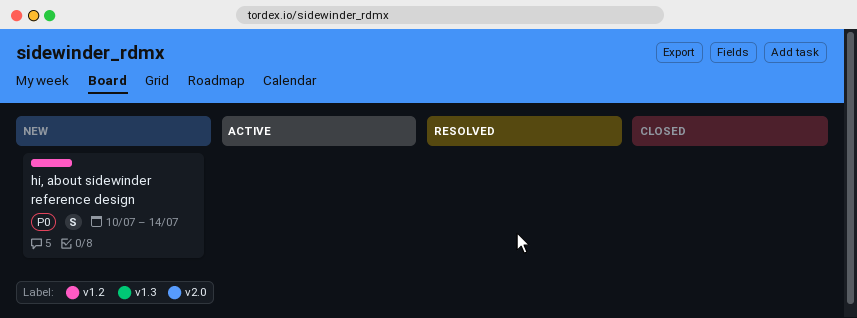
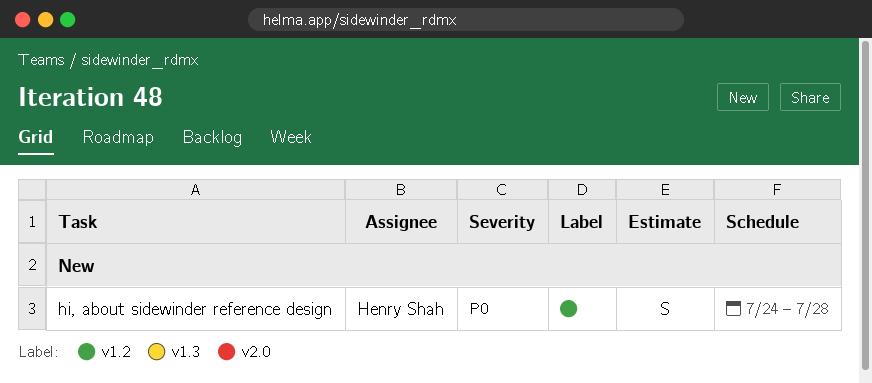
hi, about sidewinder reference design, start: Jul 10 -> Jul 24
hi, about sidewinder reference design, due: Jul 14 -> Jul 28

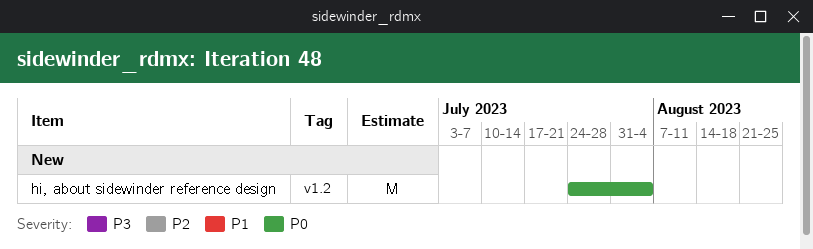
hi, about sidewinder reference design, estimate: S -> M
hi, about sidewinder reference design, due: Jul 28 -> Aug 4

